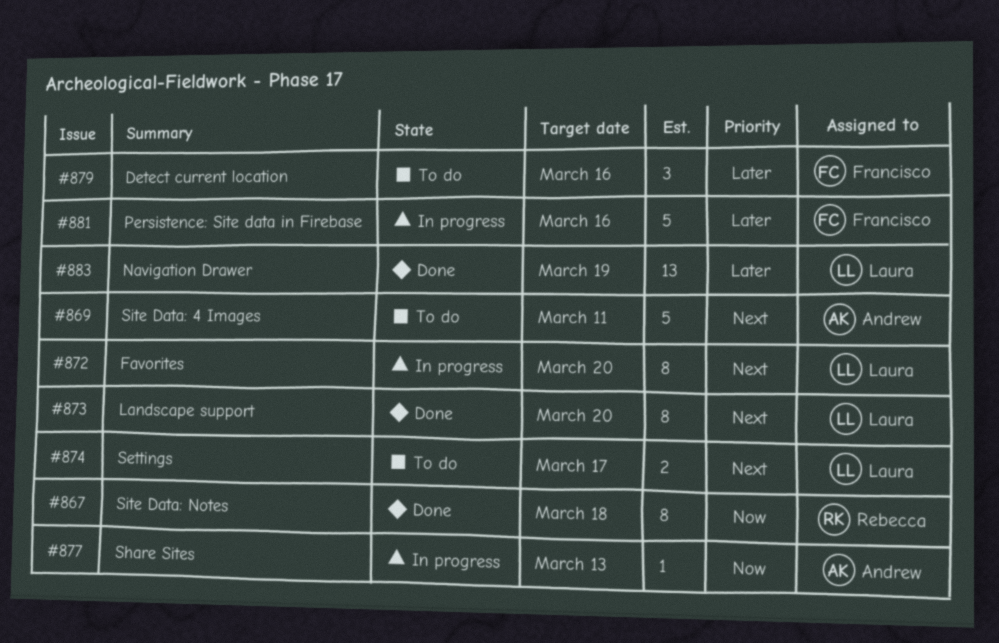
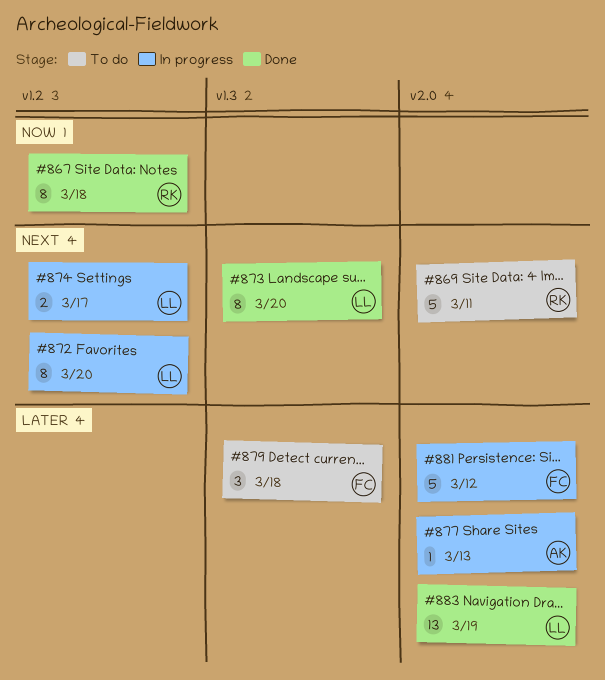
#869, owner: Andrew -> Rebecca
#874, status: To do -> In progress
#877, priority: Now -> Later
#879, due: Mar 16 -> Mar 18
#881, due: Mar 16 -> Mar 12

